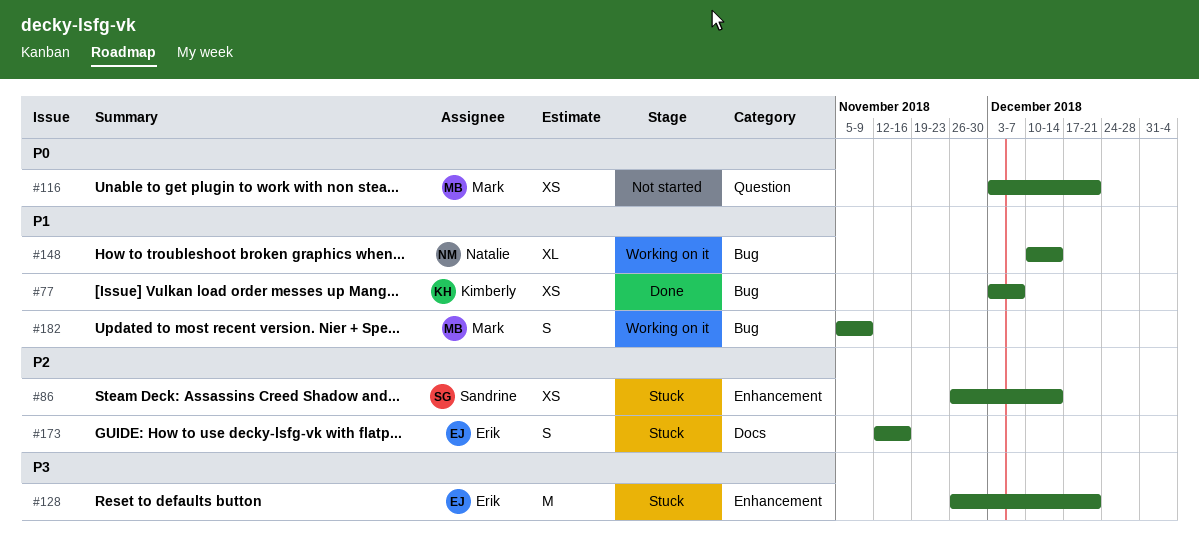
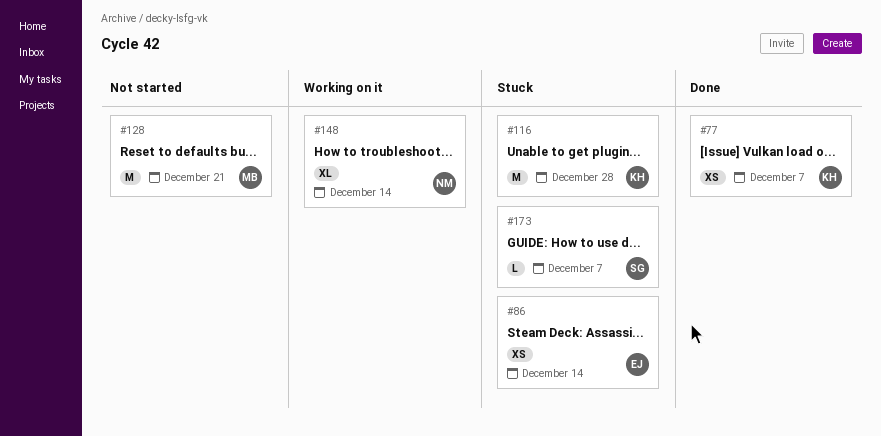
#86, owner: Sandrine -> Erik
#116, status: Not started -> Stuck
#116, owner: Mark -> Kimberly
#116, estimate: XS -> M
#116, due: Dec 21 -> Dec 28
#128, status: Stuck -> Not started
#128, owner: Erik -> Mark
#173, owner: Erik -> Sandrine
#173, estimate: S -> L
#173, due: Nov 16 -> Dec 7
#182: present -> none

